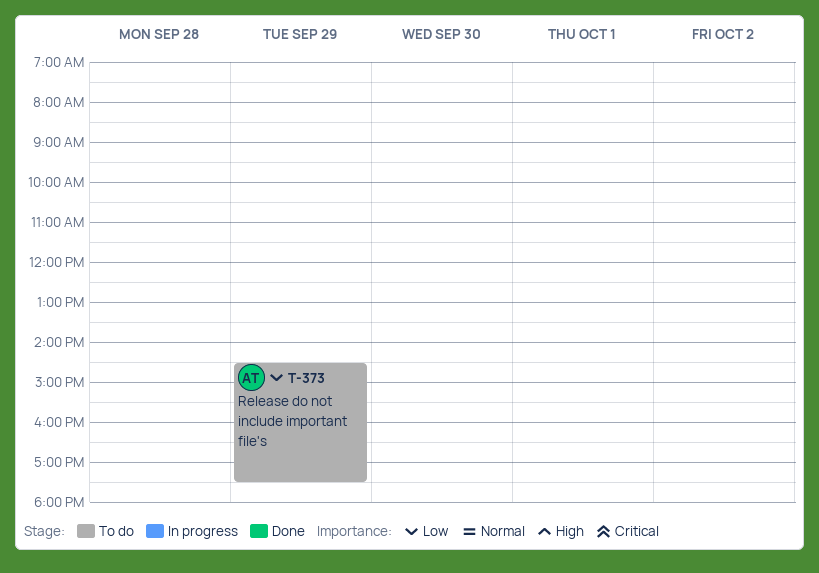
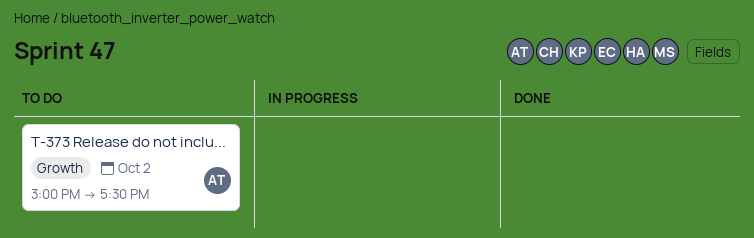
T-373, day: Sep 29 -> Oct 2
T-373, begins: 14:30 -> 15:00

